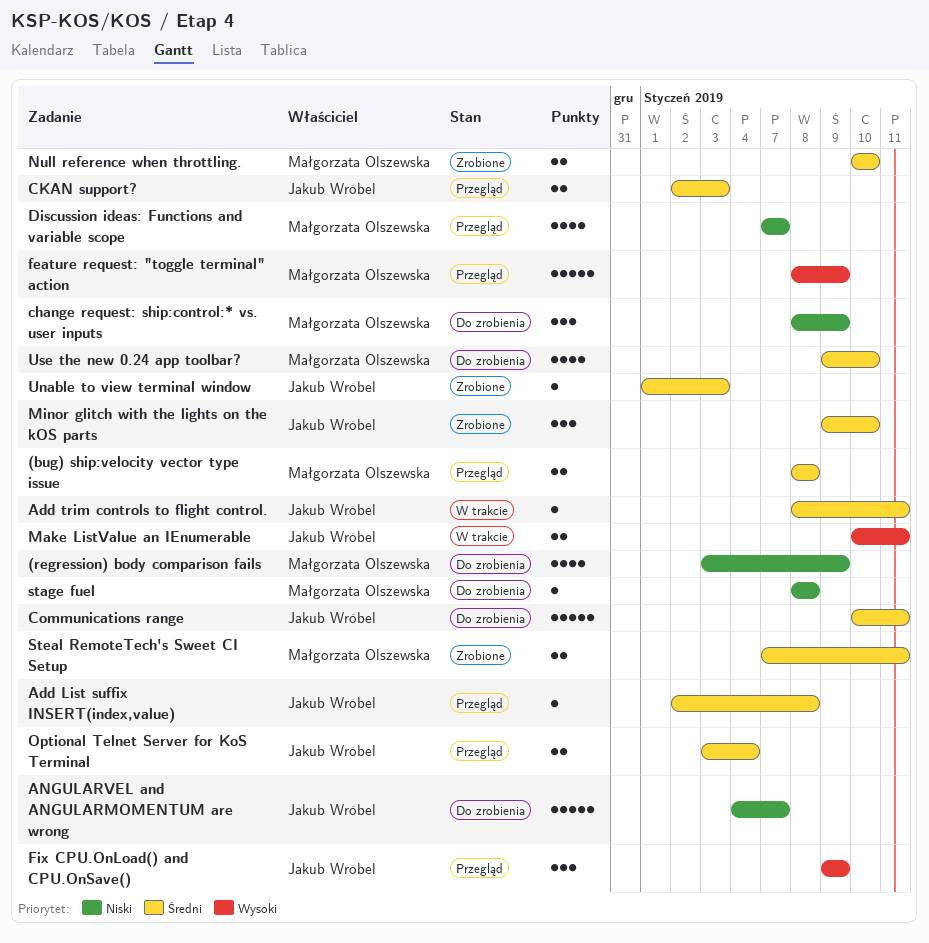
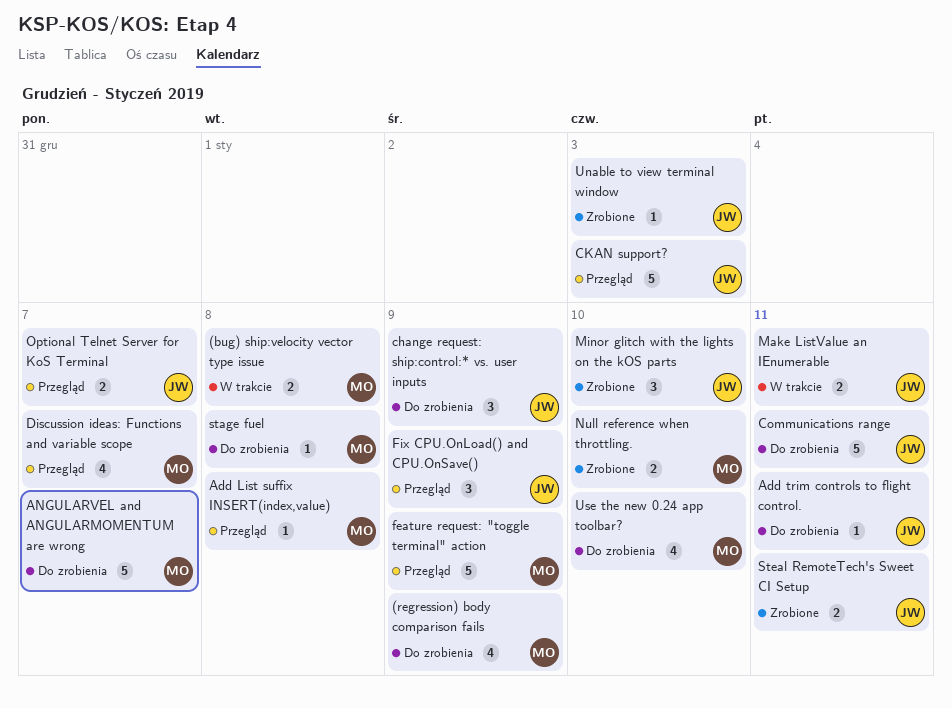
(bug) ship:velocity vector type issue, status: Przegląd -> W trakcie
Add List suffix INSERT(index,value), owner: Jakub Wróbel -> Małgorzata Olszewska
Add trim controls to flight control., status: W trakcie -> Do zrobienia
ANGULARVEL and ANGULARMOMENTUM are wrong, owner: Jakub Wróbel -> Małgorzata Olszewska
change request: ship:control:* vs. user inputs, owner: Małgorzata Olszewska -> Jakub Wróbel
CKAN support?, estimate: 2 -> 5
Optional Telnet Server for KoS Terminal, due: Jan 4 -> Jan 7
Steal RemoteTech's Sweet CI Setup, owner: Małgorzata Olszewska -> Jakub Wróbel

